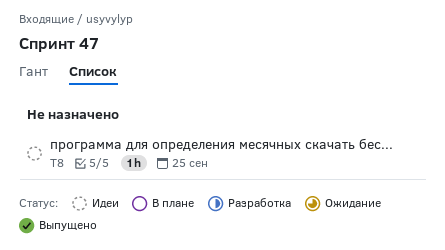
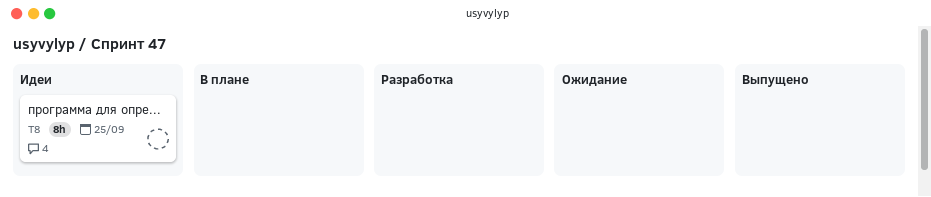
T8, estimate: 1h -> 8h

